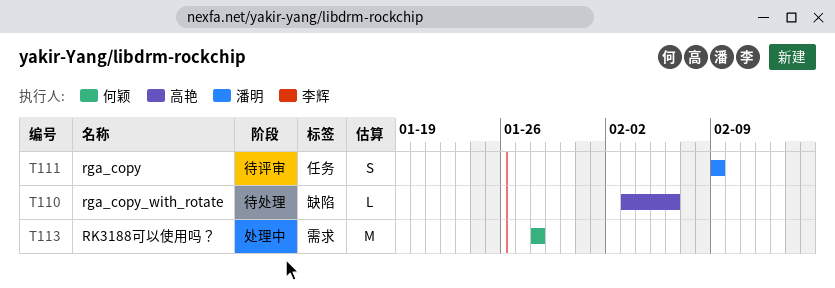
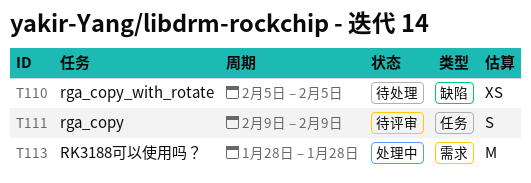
T110, estimate: L -> XS
T110, start: Feb 3 -> Feb 5
T110, due: Feb 6 -> Feb 5

